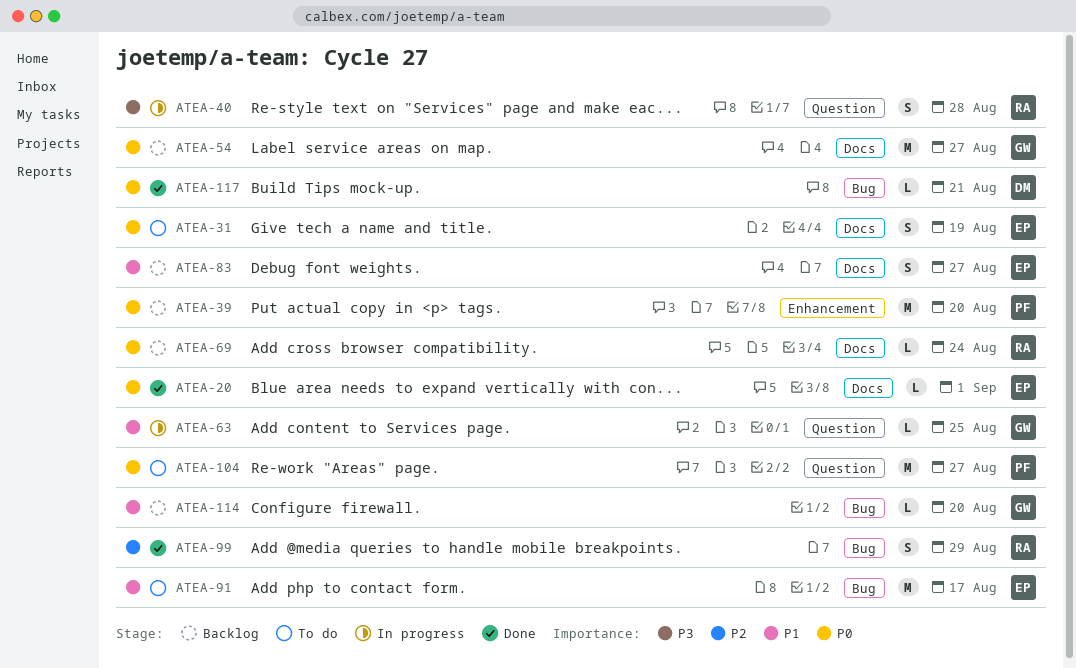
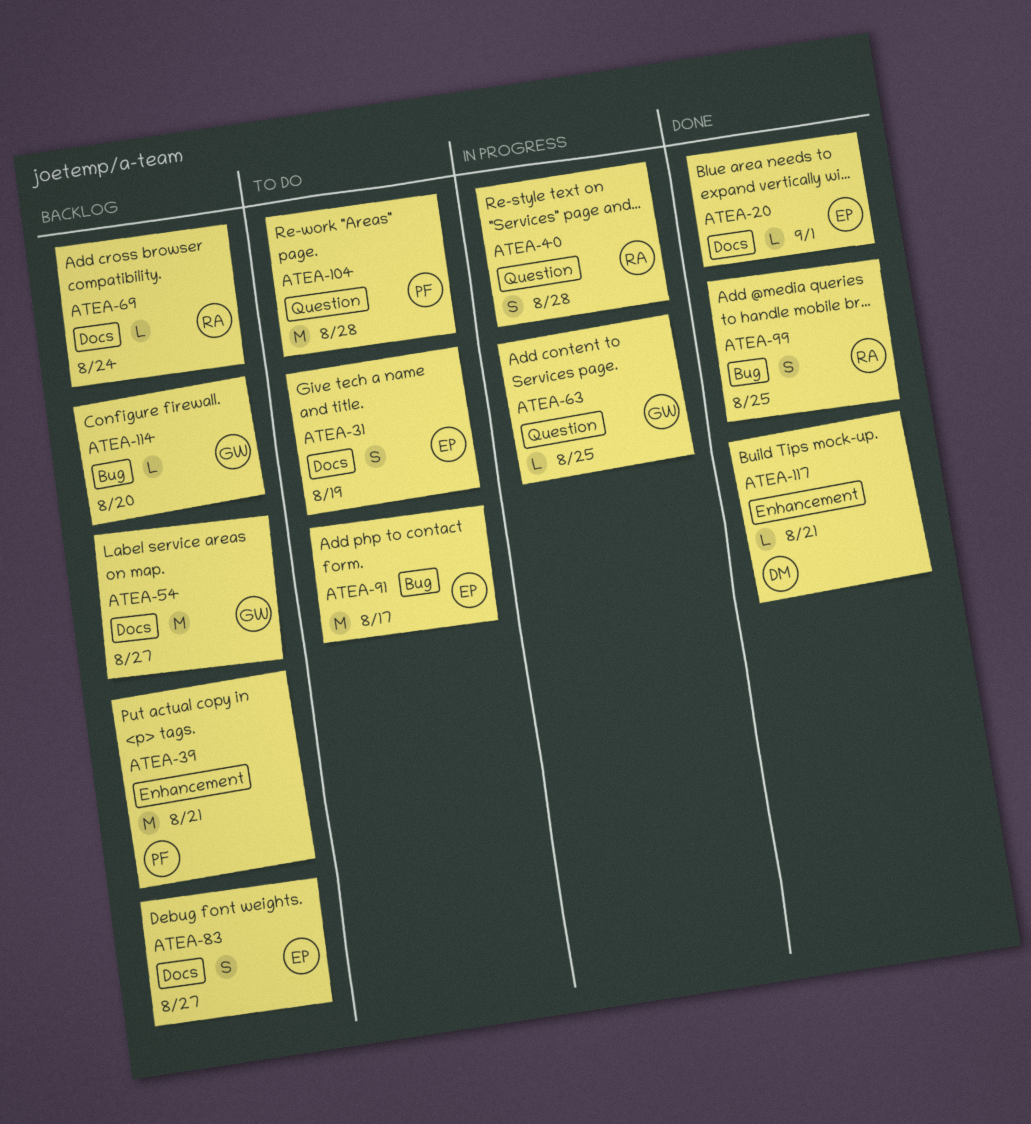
ATEA-39, due: Aug 20 -> Aug 21
ATEA-99, due: Aug 29 -> Aug 25
ATEA-104, due: Aug 27 -> Aug 28
ATEA-117, label: Bug -> Enhancement

